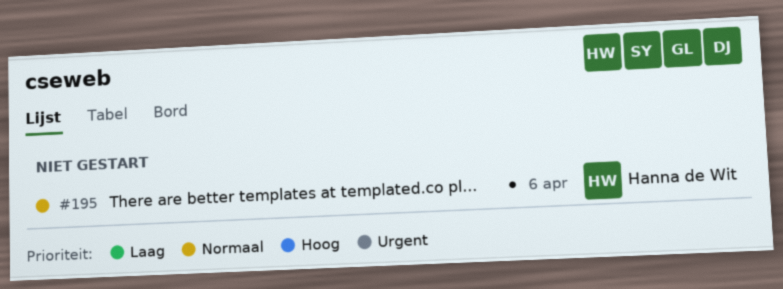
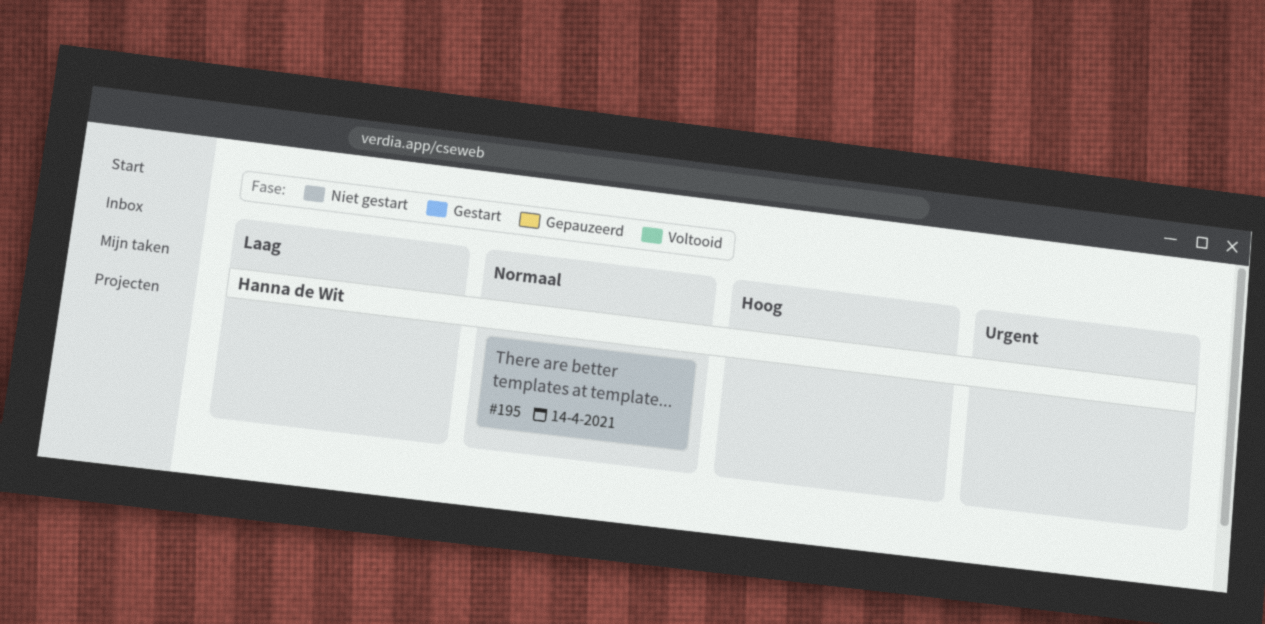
#195, due: Apr 6 -> Apr 14

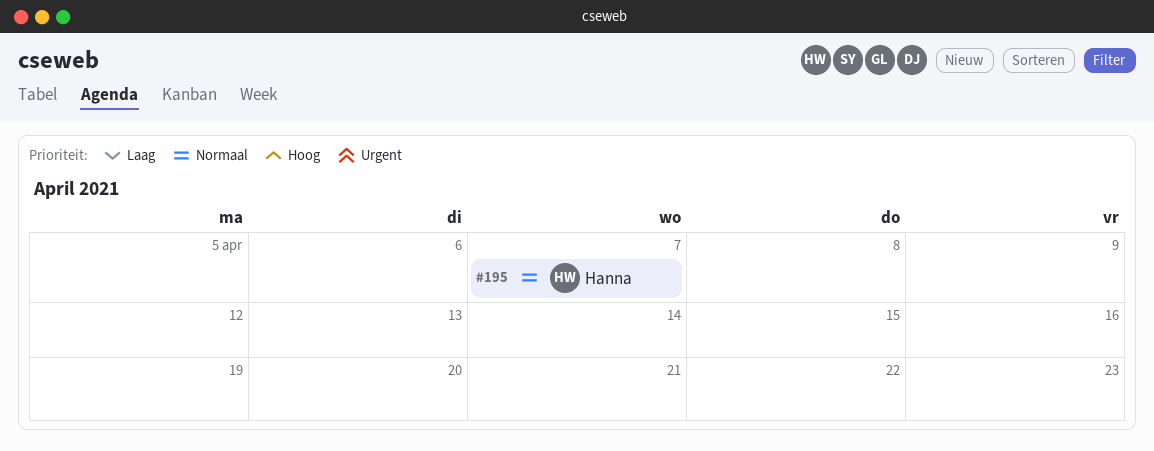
#195, due: Apr 14 -> Apr 7

